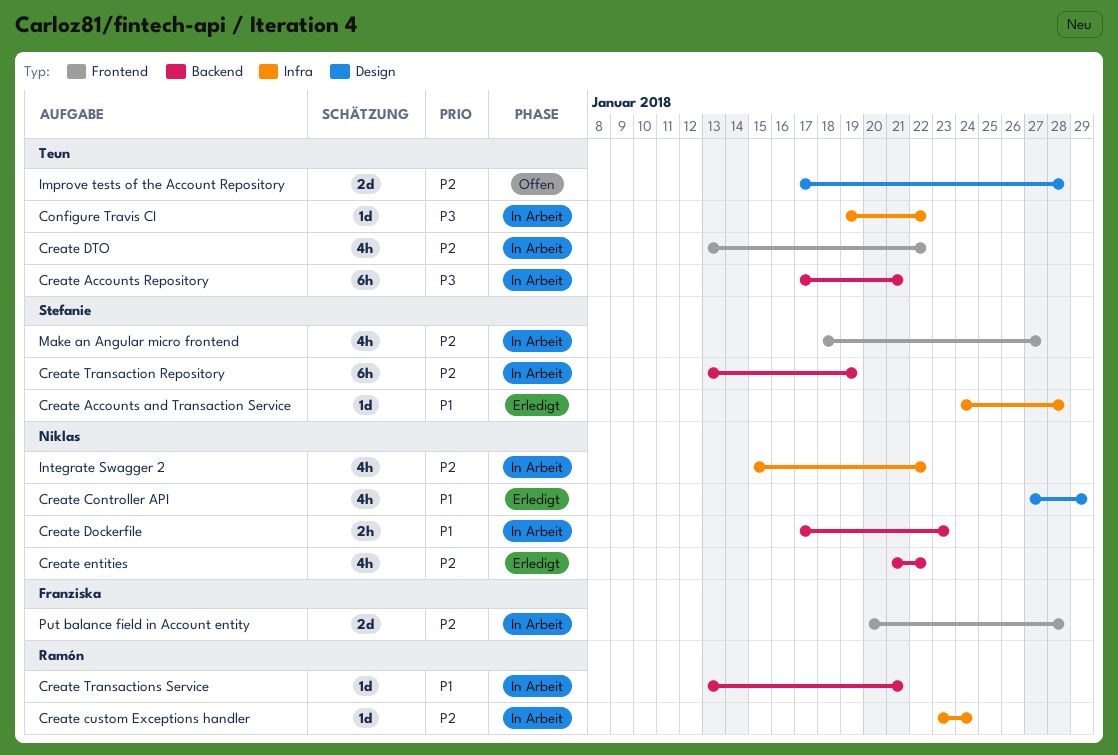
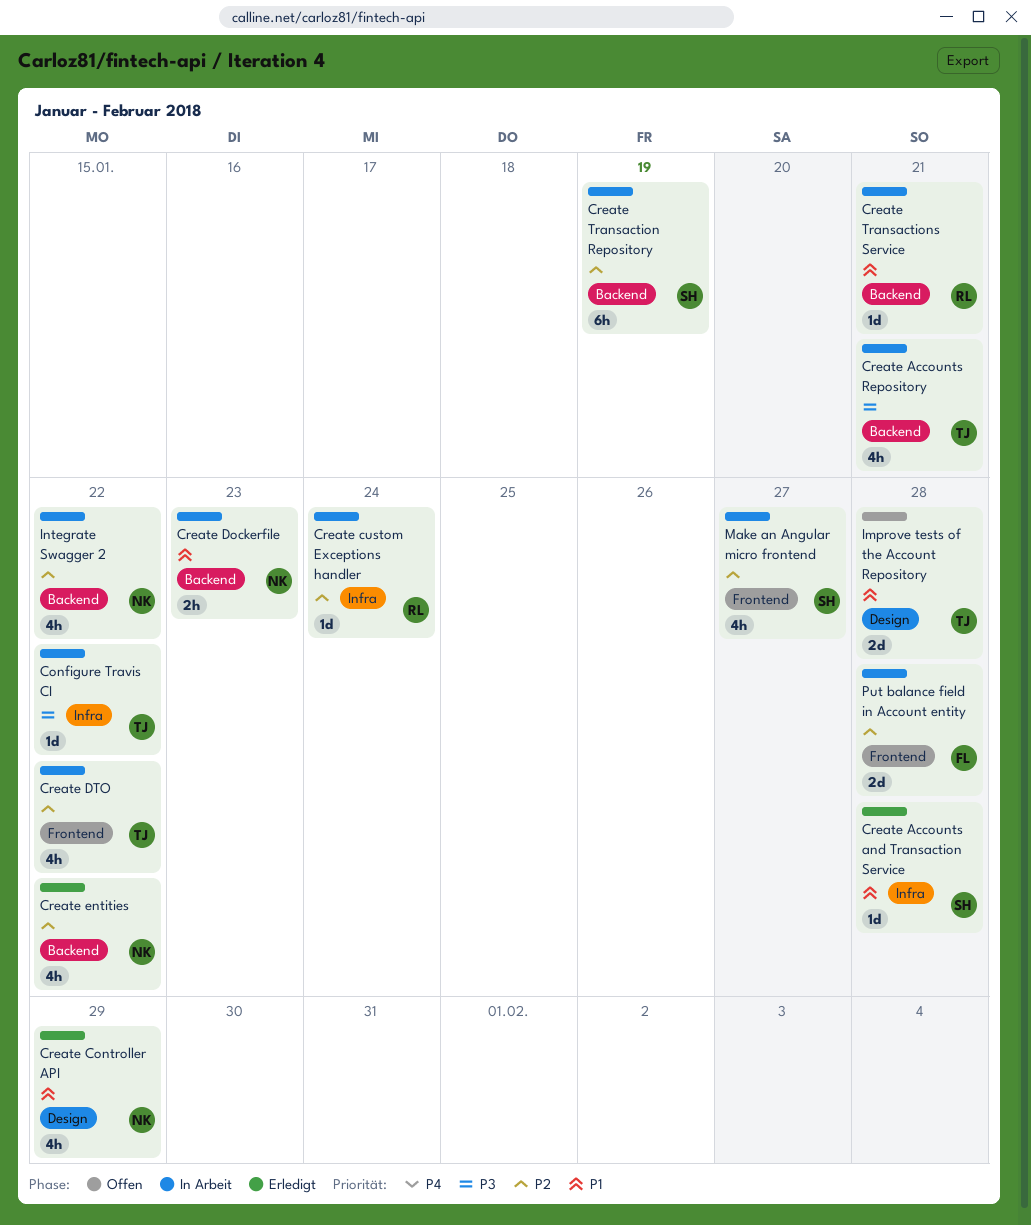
Create Accounts Repository, estimate: 6h -> 4h
Improve tests of the Account Repository, priority: P2 -> P1
Integrate Swagger 2, label: Infra -> Backend

